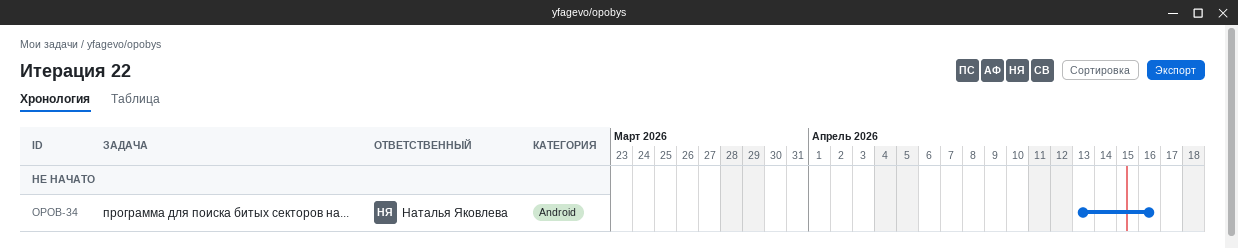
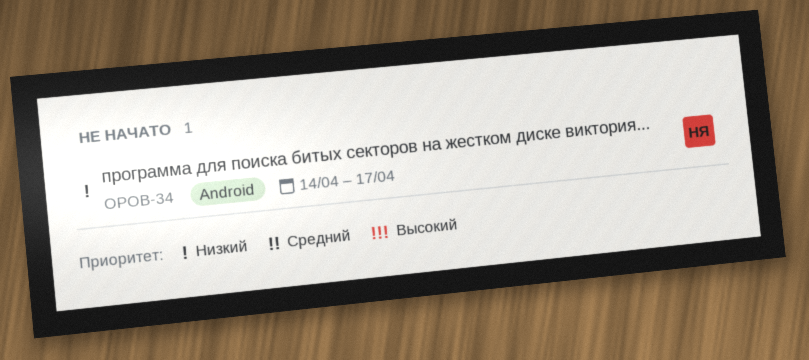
OPOB-34, start: Apr 13 -> Apr 14
OPOB-34, due: Apr 16 -> Apr 17

